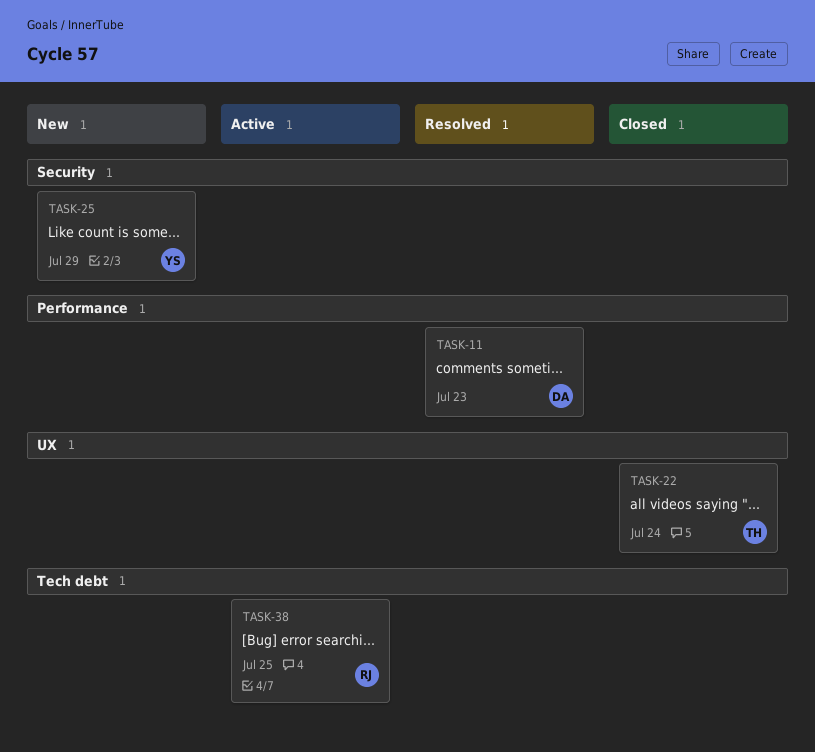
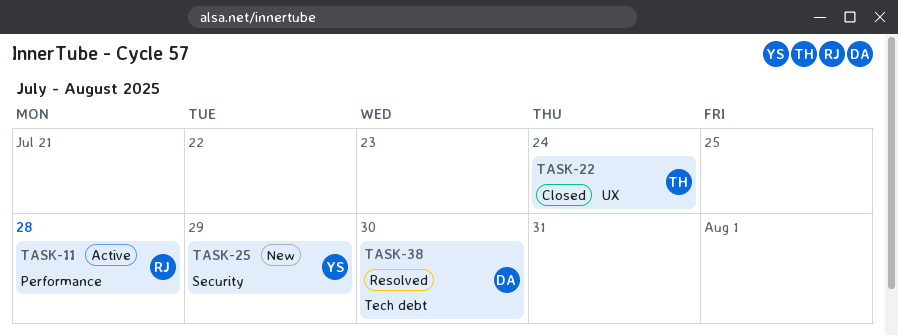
TASK-11, status: Resolved -> Active
TASK-11, owner: DA -> RJ
TASK-11, due: Jul 23 -> Jul 28
TASK-38, status: Active -> Resolved
TASK-38, owner: RJ -> DA
TASK-38, due: Jul 25 -> Jul 30

